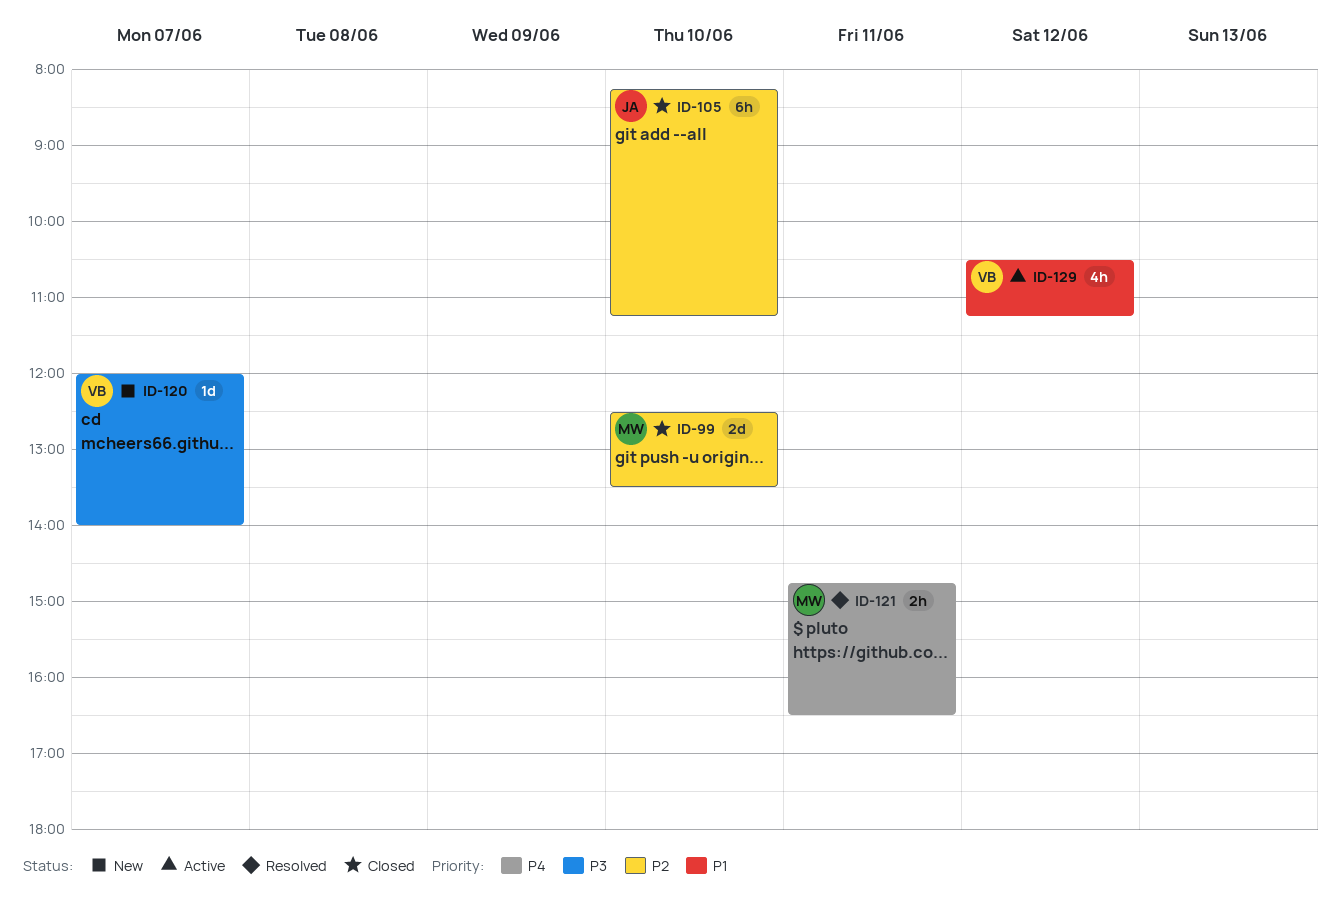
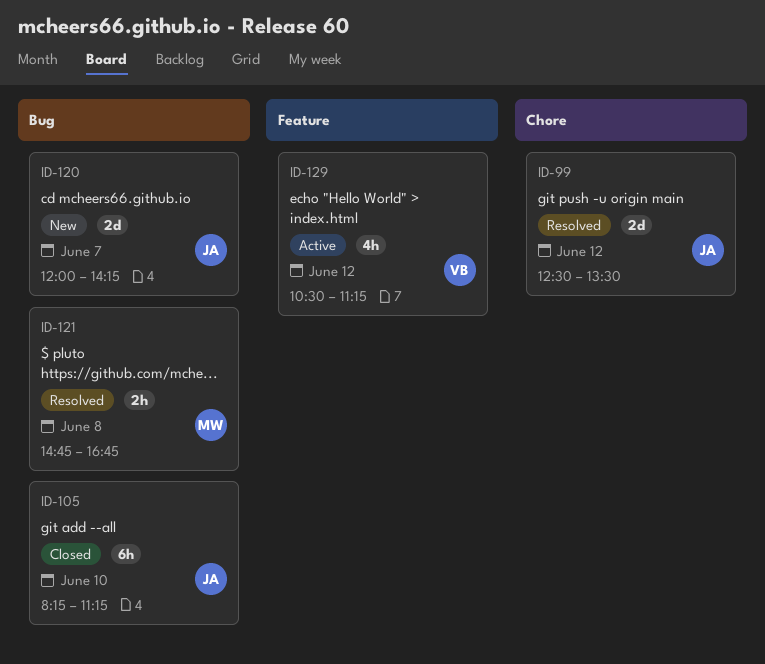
ID-99, status: Closed -> Resolved
ID-99, owner: MW -> JA
ID-99, day: Jun 10 -> Jun 12
ID-120, owner: VB -> JA
ID-120, estimate: 1d -> 2d
ID-120, ends: 14:00 -> 14:15
ID-121, day: Jun 11 -> Jun 8
ID-121, ends: 16:30 -> 16:45

